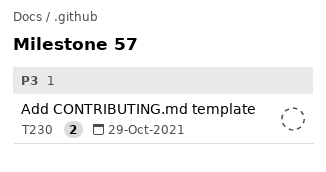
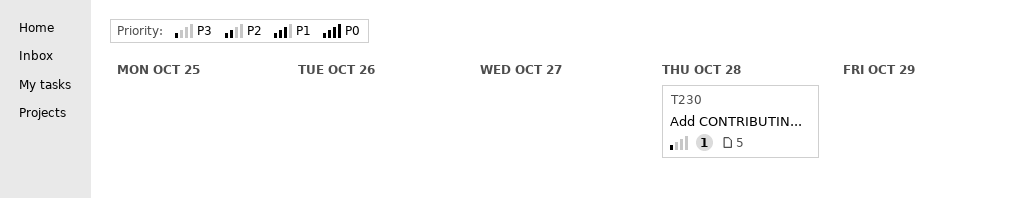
T230, estimate: 2 -> 1
T230, due: Oct 29 -> Oct 28

